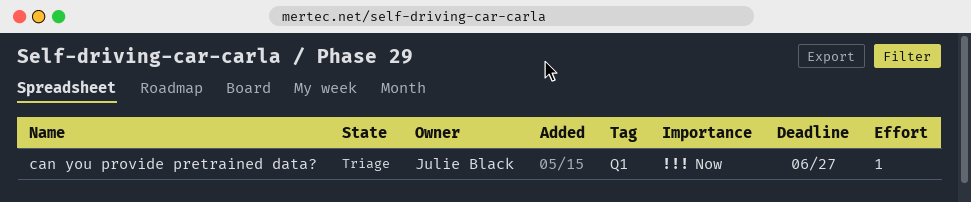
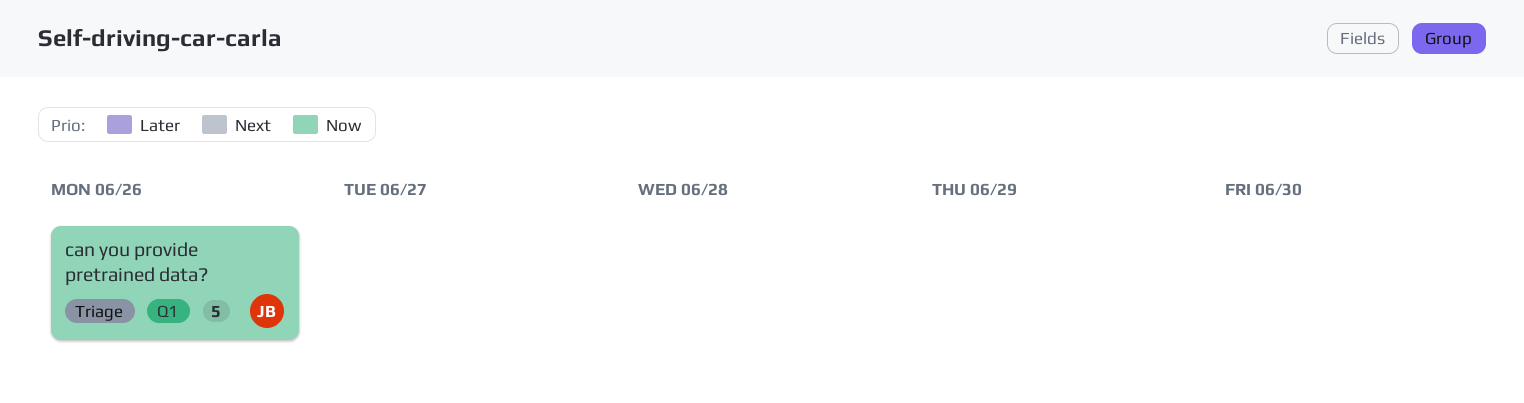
can you provide pretrained data?, estimate: 1 -> 5
can you provide pretrained data?, due: Jun 27 -> Jun 26

